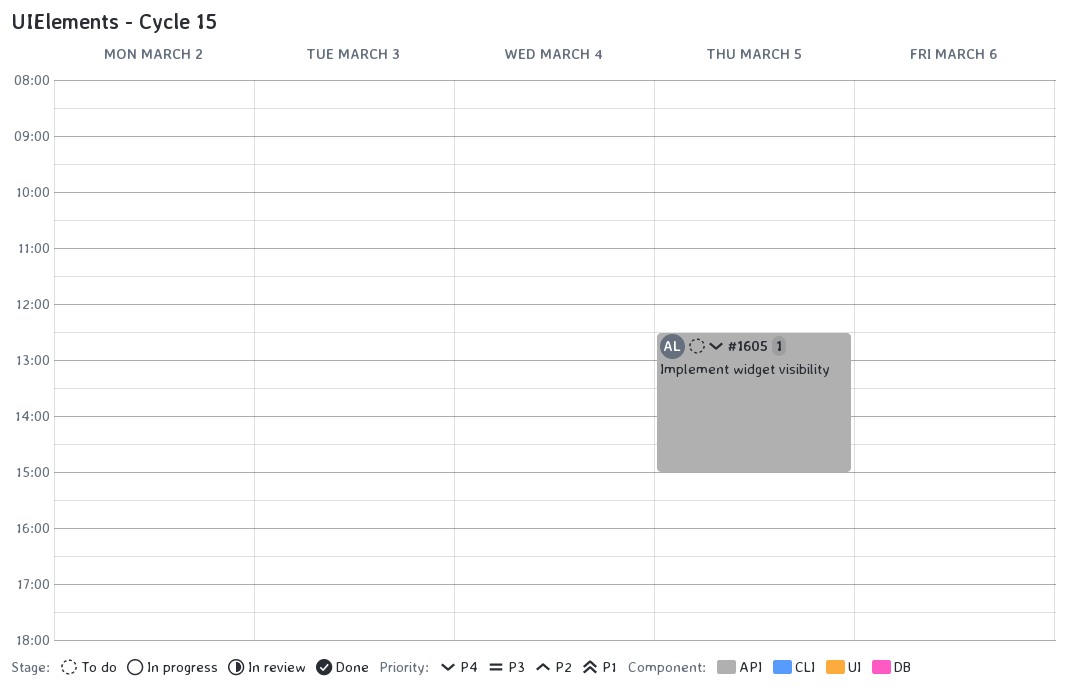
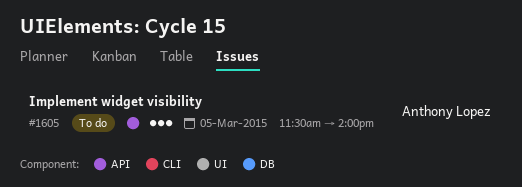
#1605, estimate: 1 -> 3
#1605, begins: 12:30 -> 11:30
#1605, ends: 15:00 -> 14:00

